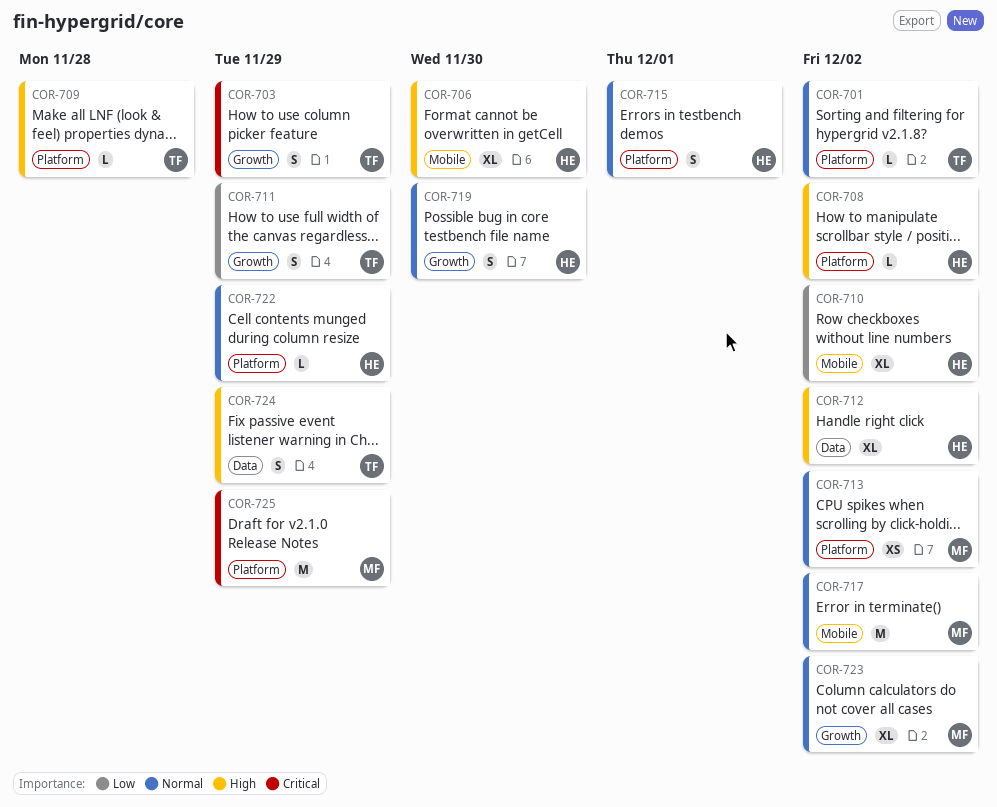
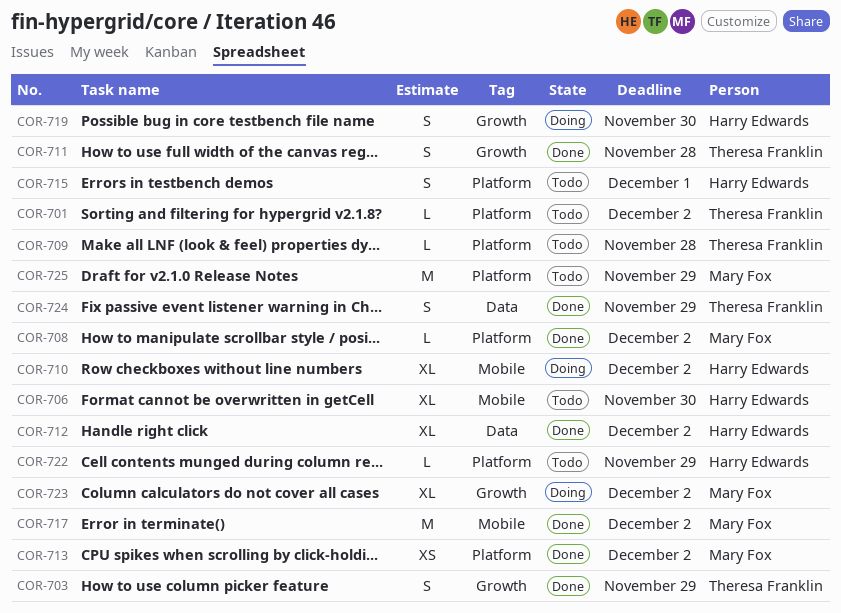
COR-708, owner: Harry Edwards -> Mary Fox
COR-711, due: Nov 29 -> Nov 28

